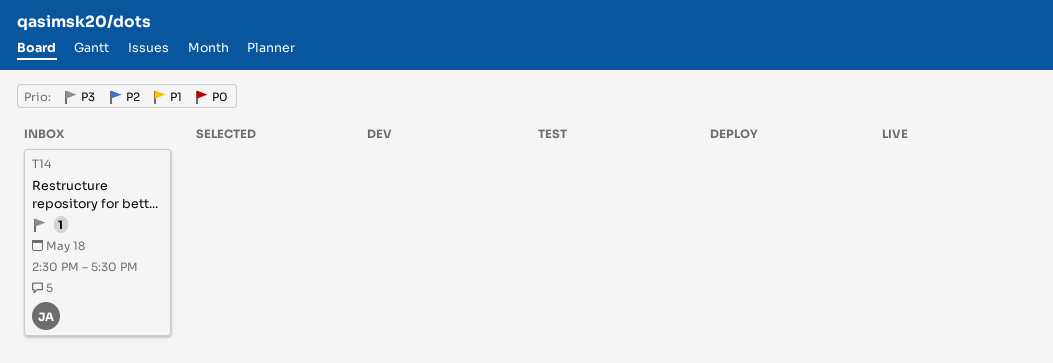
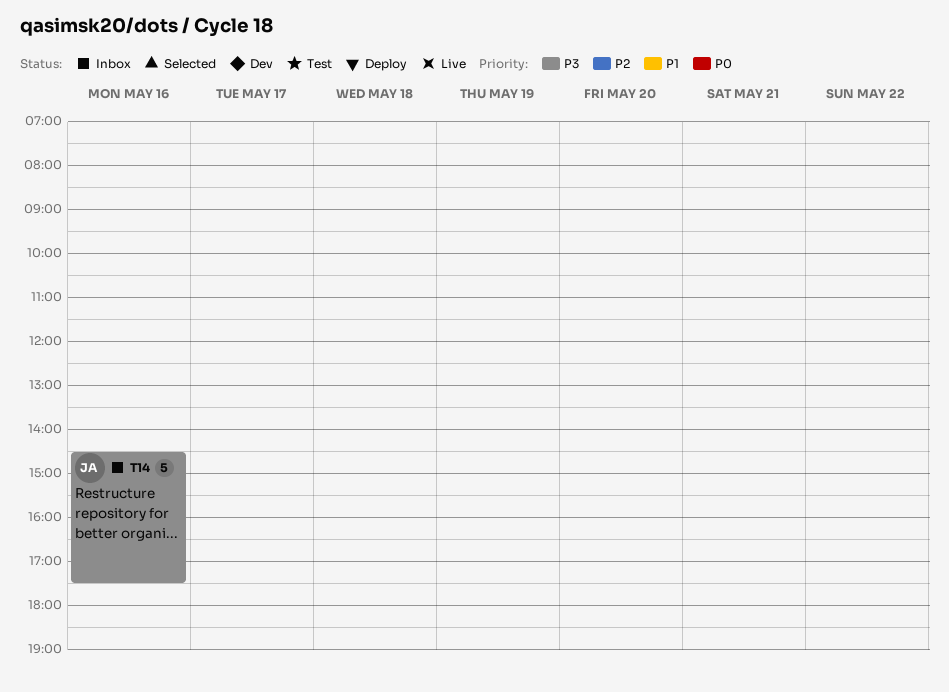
T14, estimate: 1 -> 5
T14, day: May 18 -> May 16

